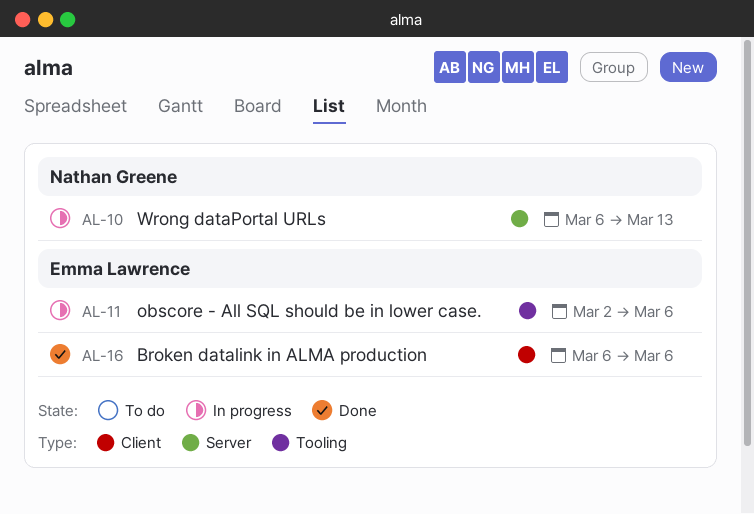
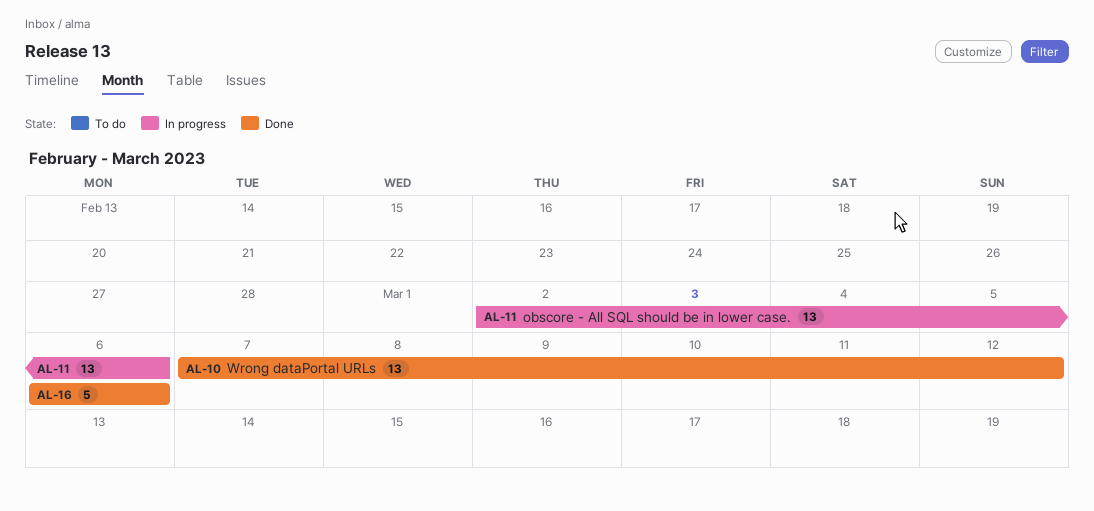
AL-10, status: In progress -> Done
AL-10, start: Mar 6 -> Mar 7
AL-10, due: Mar 13 -> Mar 12

